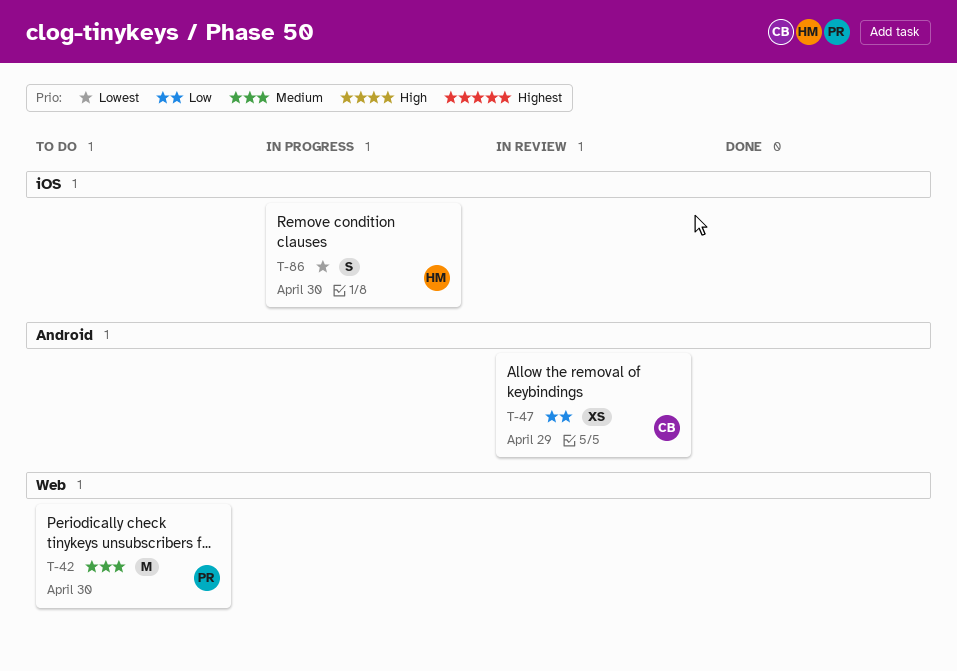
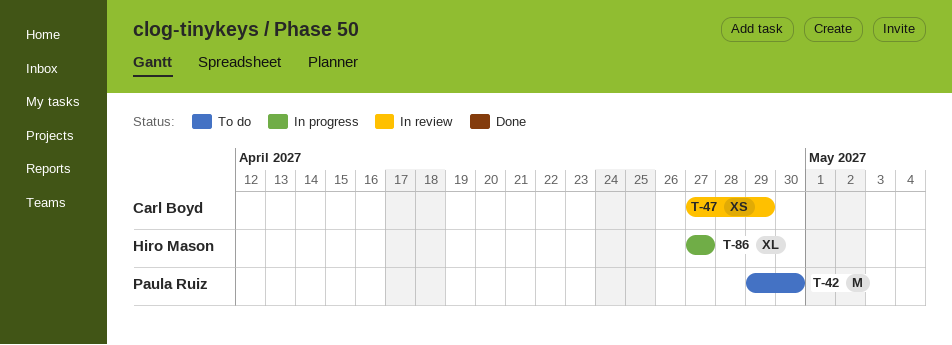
T-86, estimate: S -> XL
T-86, due: Apr 30 -> Apr 27

